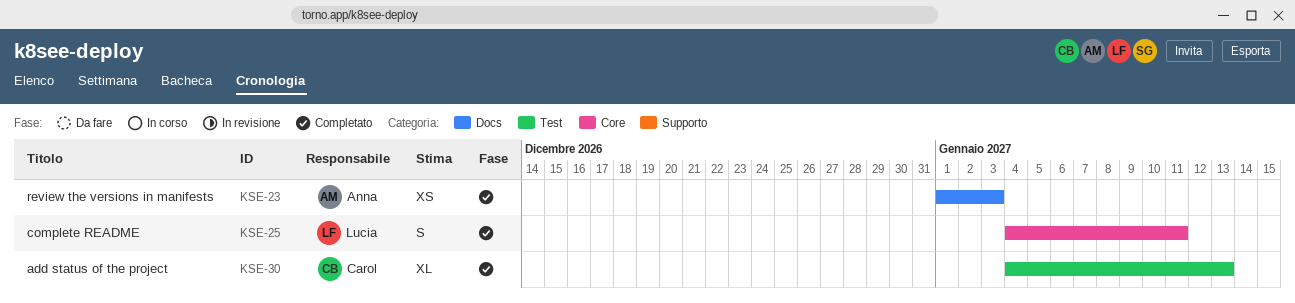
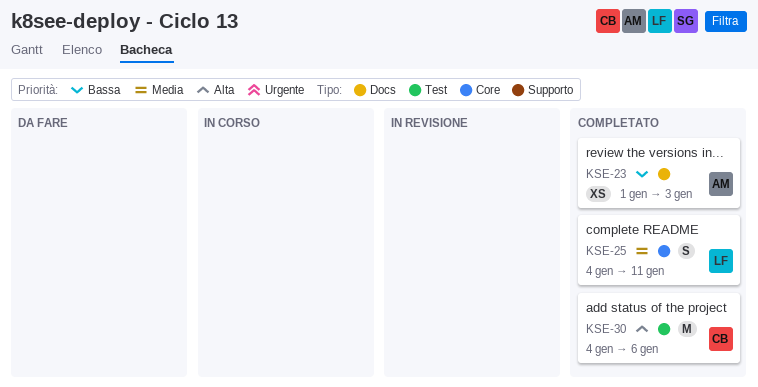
KSE-30, estimate: XL -> M
KSE-30, due: Jan 13 -> Jan 6

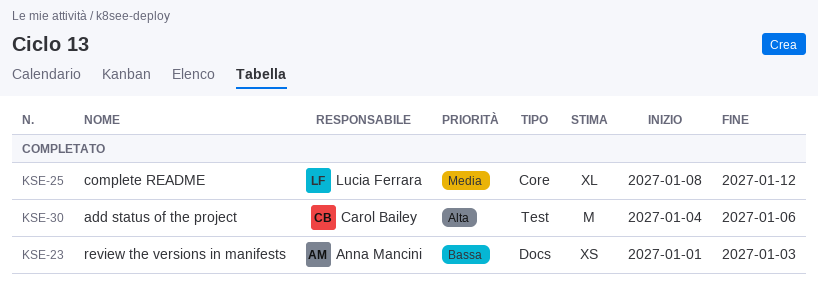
KSE-25, estimate: S -> XL
KSE-25, start: Jan 4 -> Jan 8
KSE-25, due: Jan 11 -> Jan 12

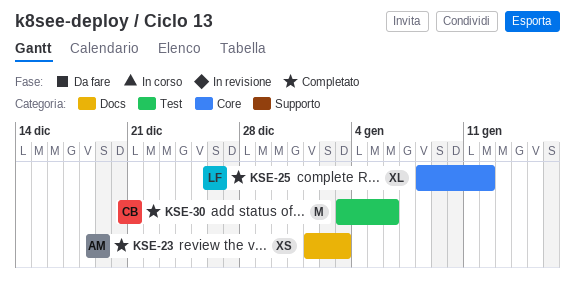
KSE-30, start: Jan 4 -> Jan 3

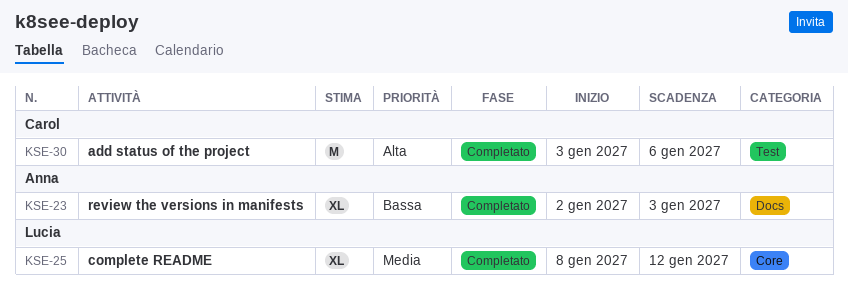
KSE-23, estimate: XS -> XL
KSE-23, start: Jan 1 -> Jan 2

